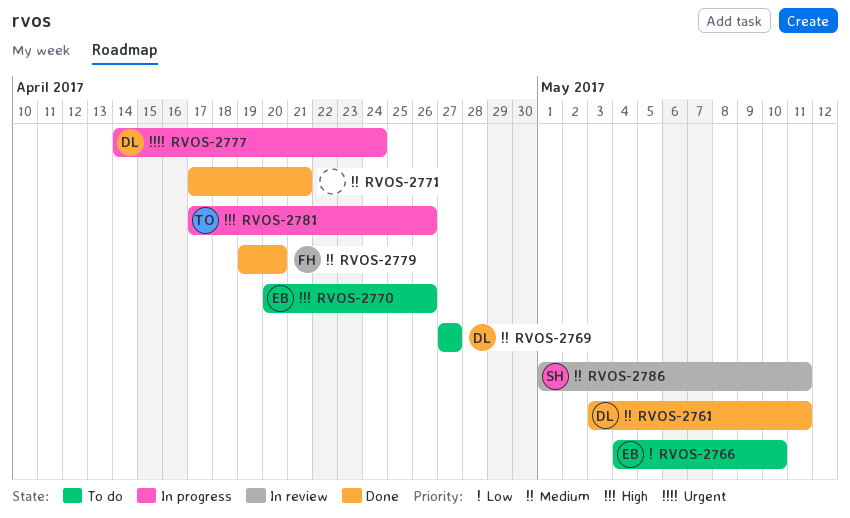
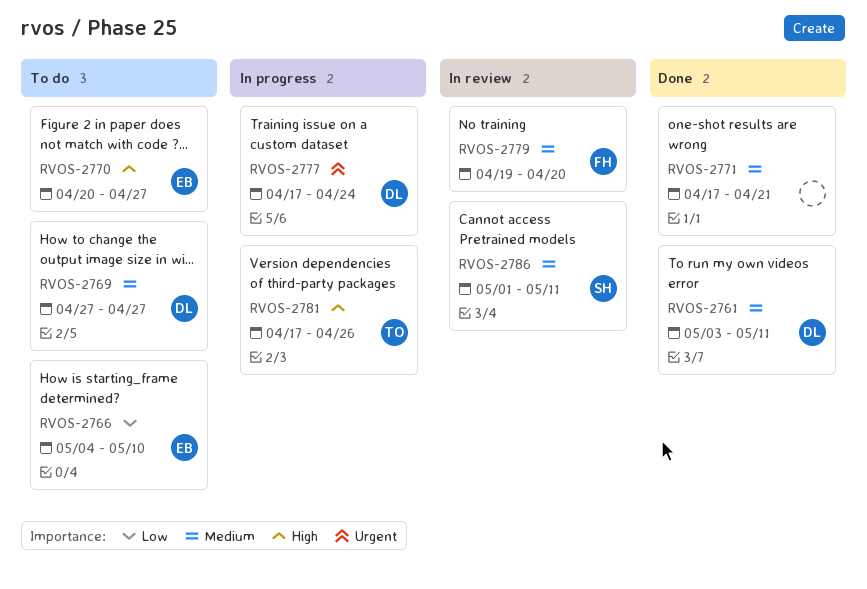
RVOS-2770, due: Apr 26 -> Apr 27
RVOS-2777, start: Apr 14 -> Apr 17
RVOS-2779, status: Done -> In review

